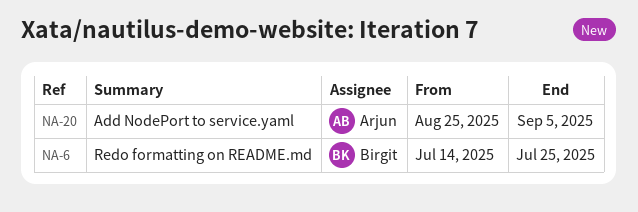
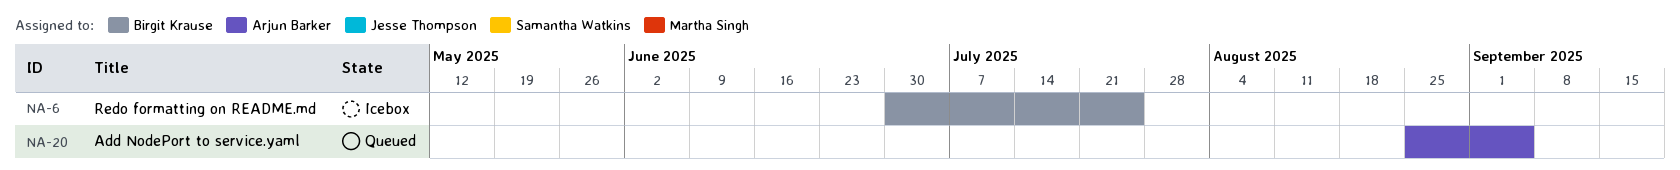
NA-6, start: Jul 14 -> Jun 30

